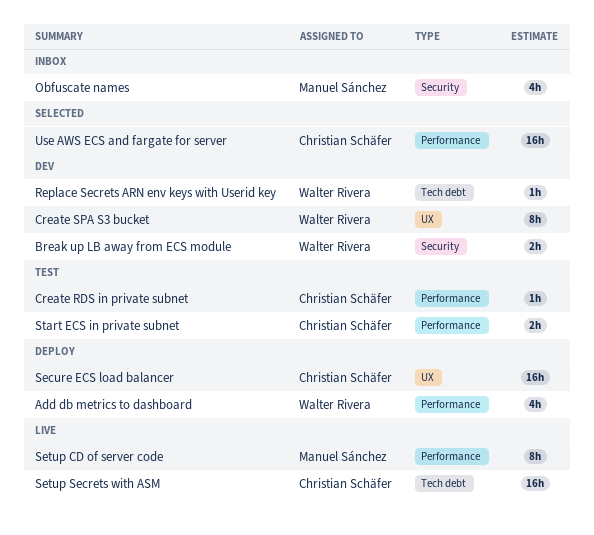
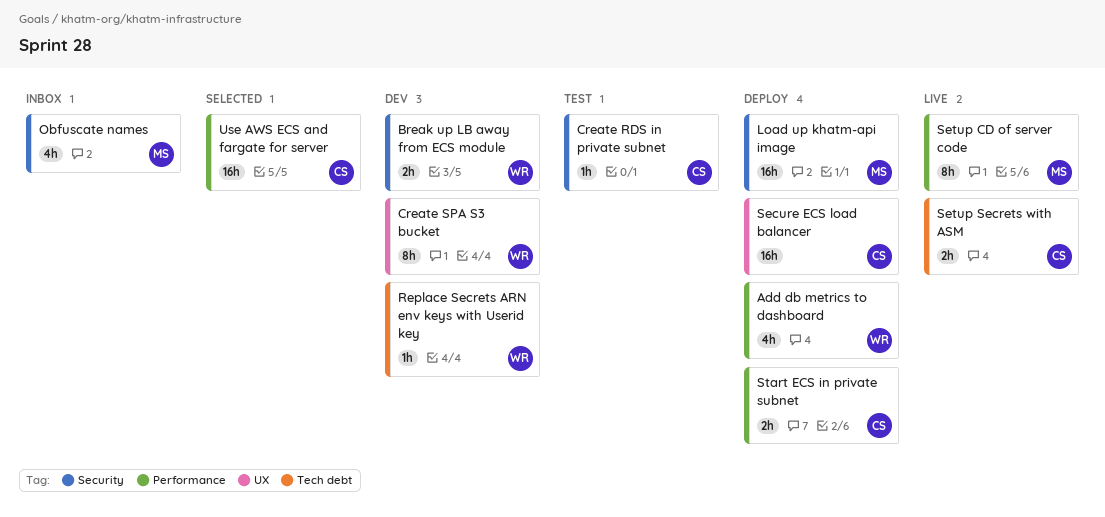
Create RDS in private subnet, label: Performance -> Security
Load up khatm-api image: none -> present
Setup Secrets with ASM, estimate: 16h -> 2h
Start ECS in private subnet, status: Test -> Deploy

